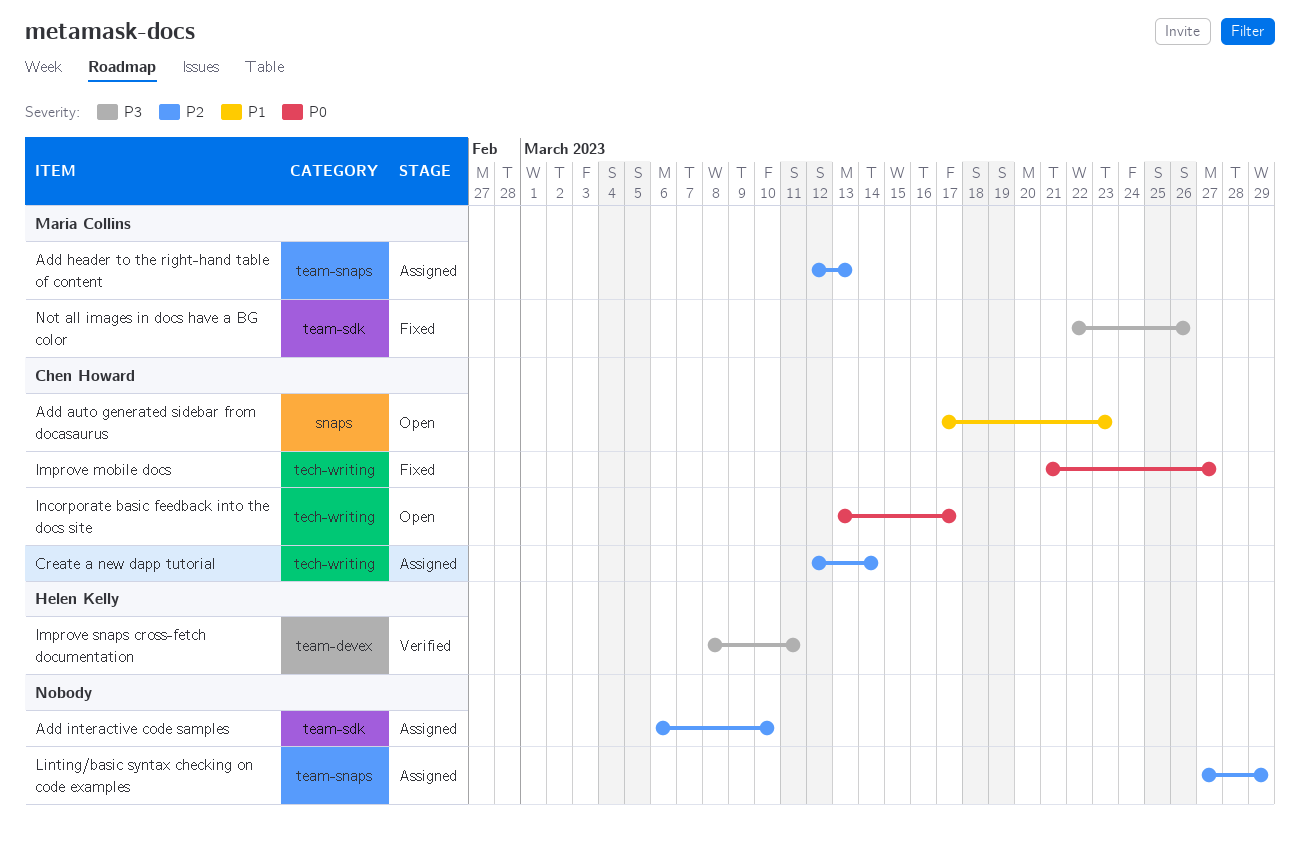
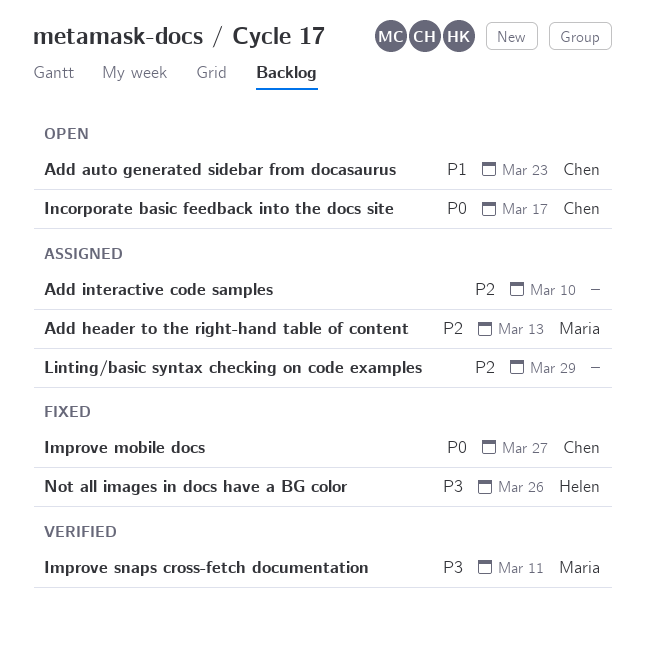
Create a new dapp tutorial: present -> none
Improve snaps cross-fetch documentation, owner: Helen Kelly -> Maria Collins
Not all images in docs have a BG color, owner: Maria Collins -> Helen Kelly

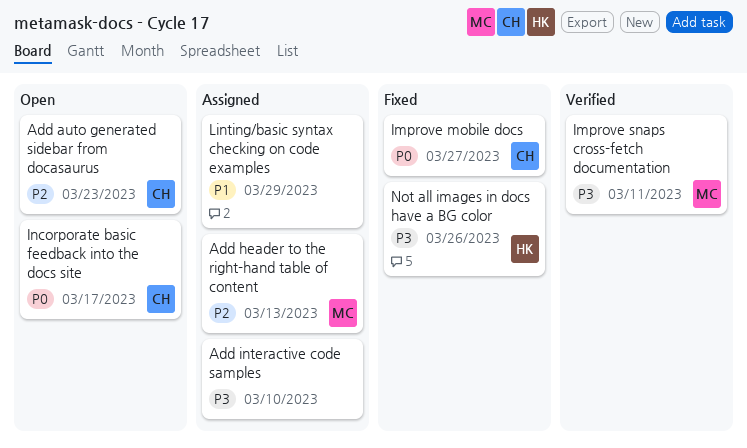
Add auto generated sidebar from docasaurus, priority: P1 -> P2
Add interactive code samples, priority: P2 -> P3
Linting/basic syntax checking on code examples, priority: P2 -> P1

